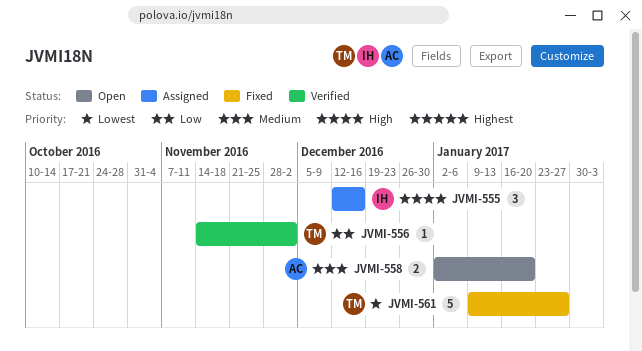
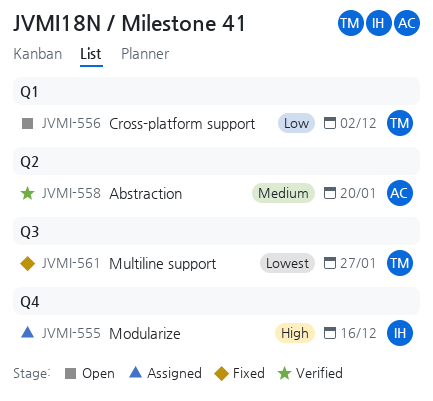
JVMI-556, status: Verified -> Open
JVMI-558, status: Open -> Verified

